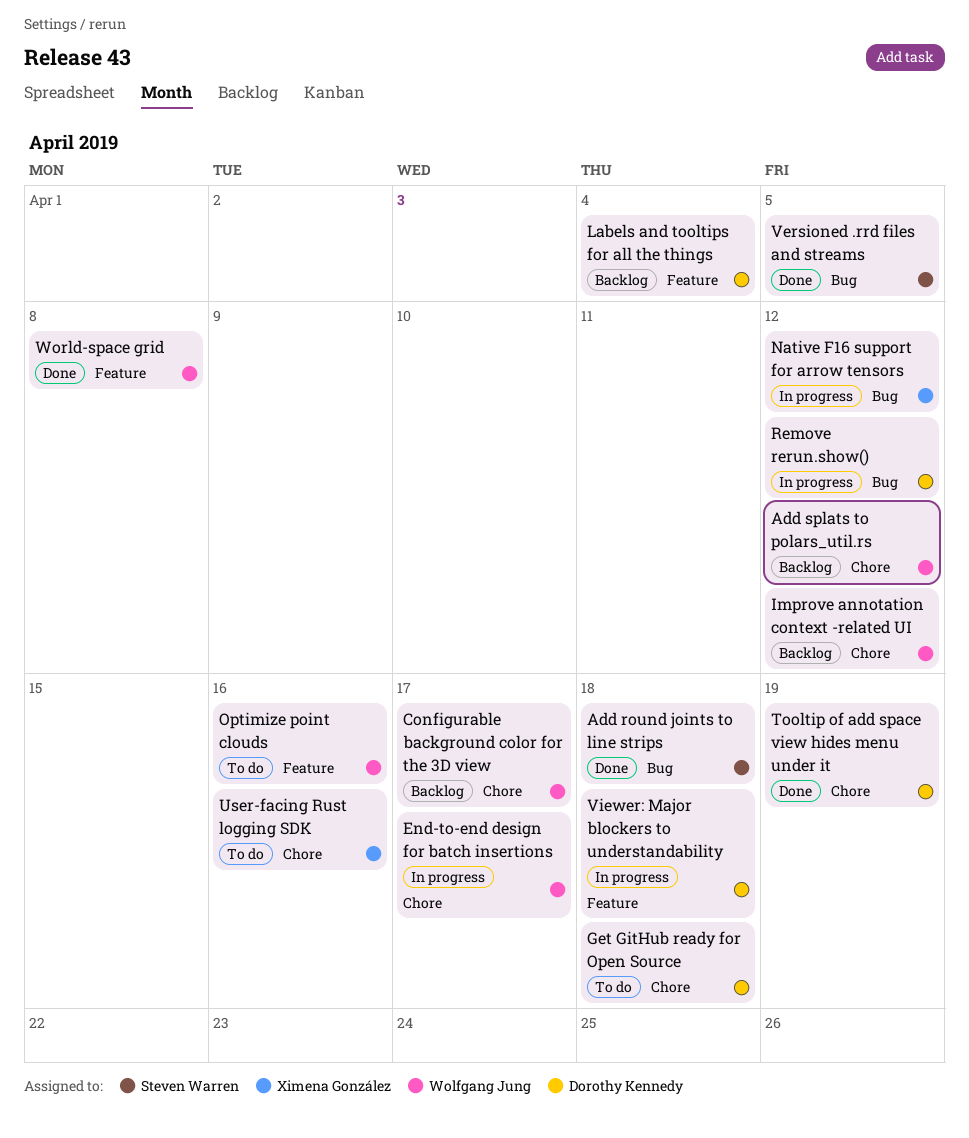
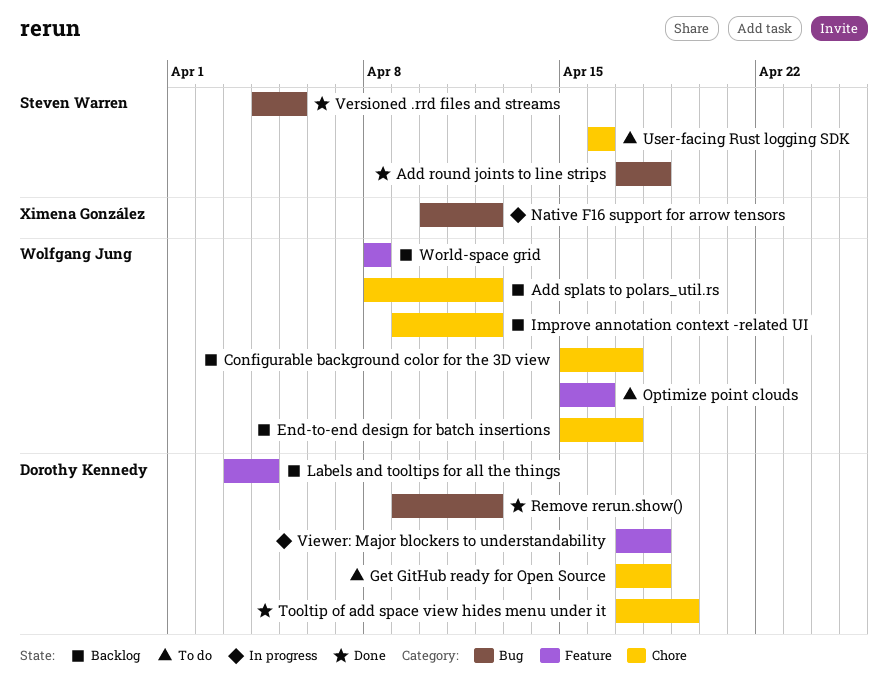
End-to-end design for batch insertions, status: In progress -> Backlog
Remove rerun.show(), status: In progress -> Done
User-facing Rust logging SDK, owner: Ximena González -> Steven Warren
World-space grid, status: Done -> Backlog

